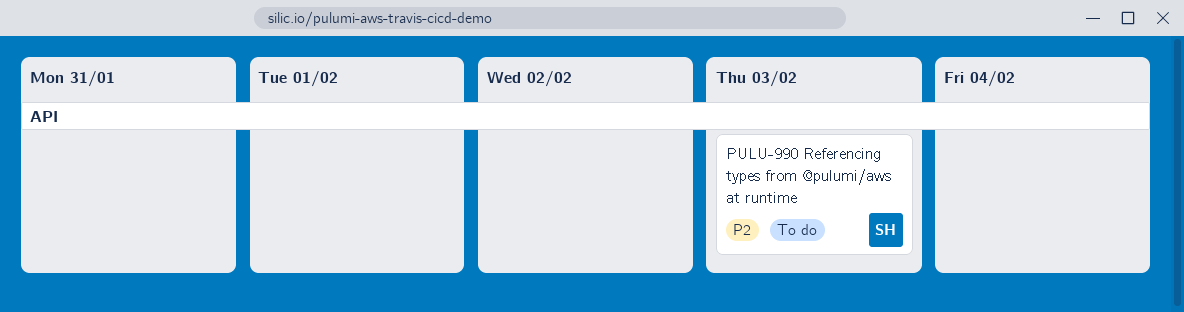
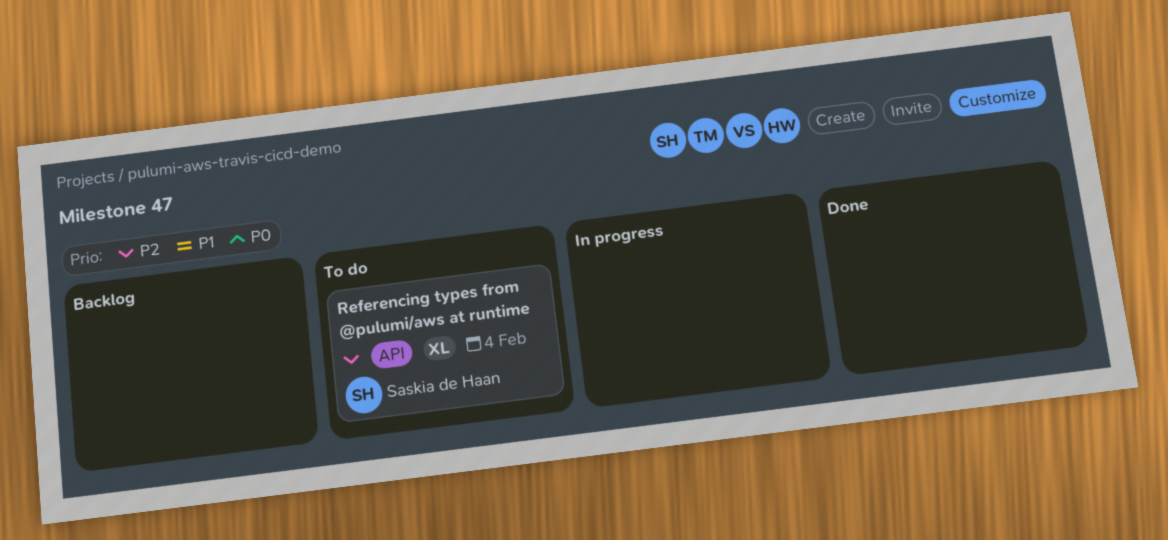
Referencing types from @pulumi/aws at runtime, due: Feb 3 -> Feb 4

